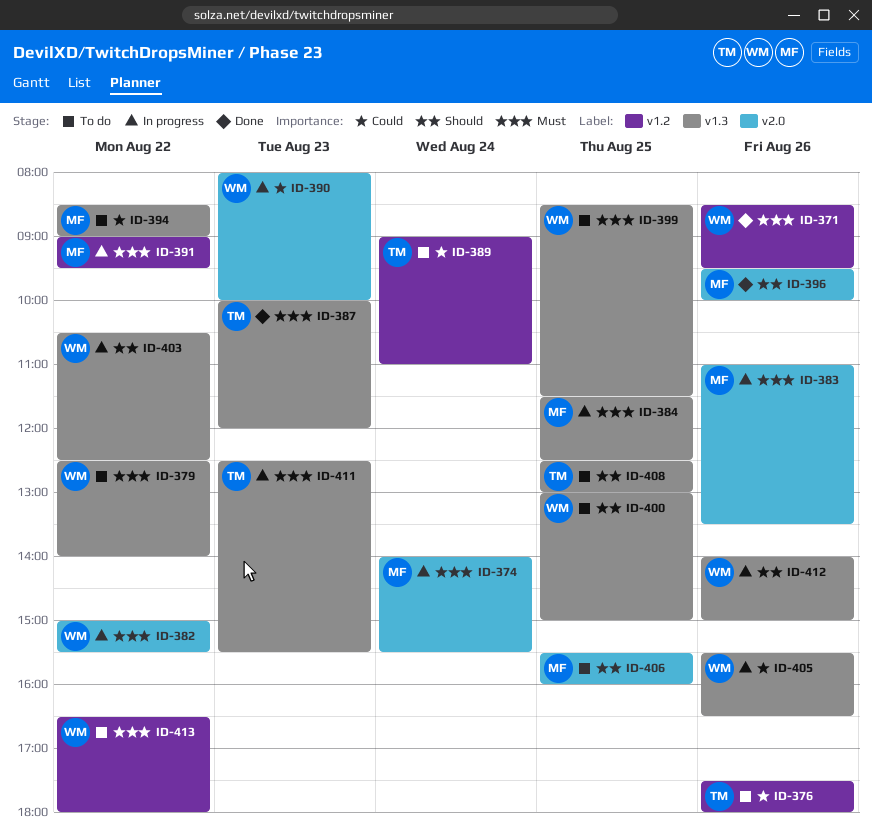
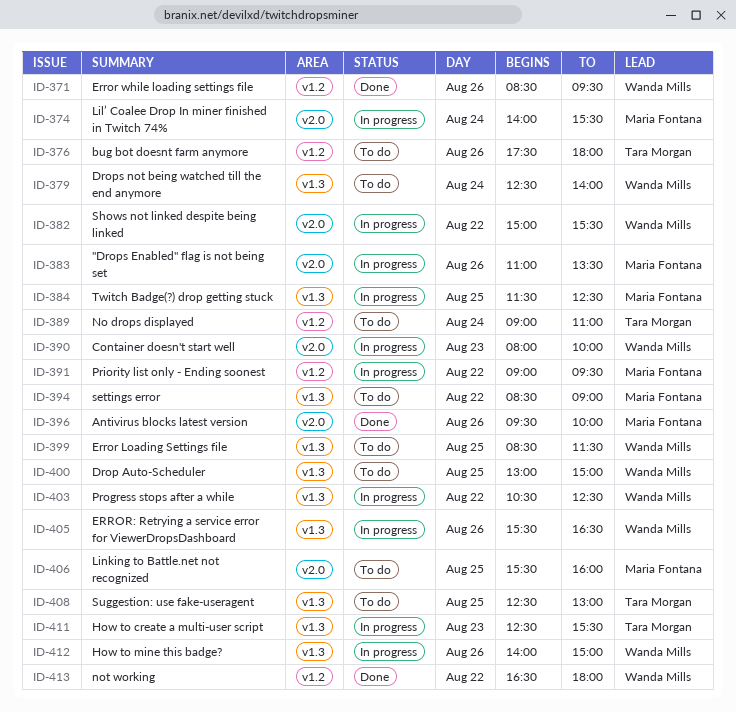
ID-379, day: Aug 22 -> Aug 24
ID-387: present -> none
ID-413, status: To do -> Done

